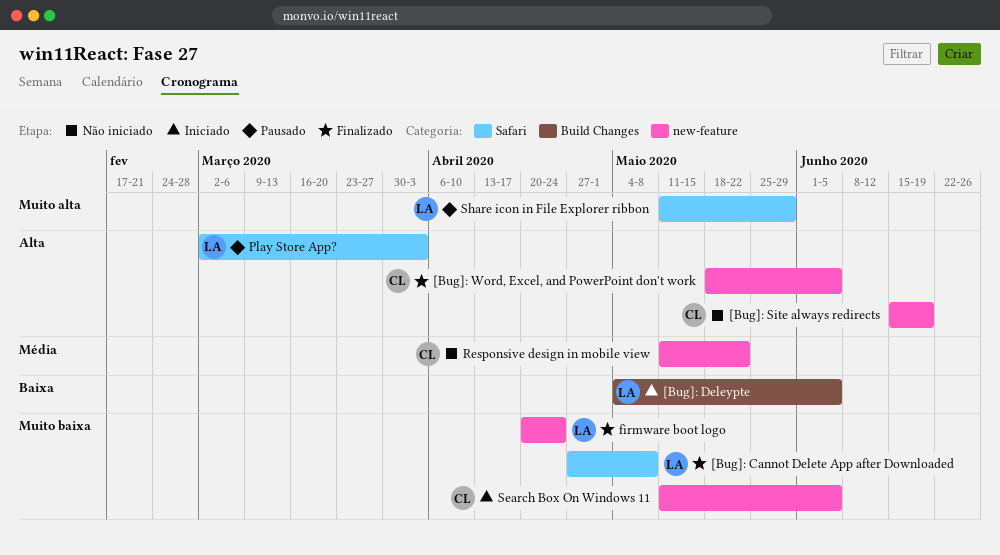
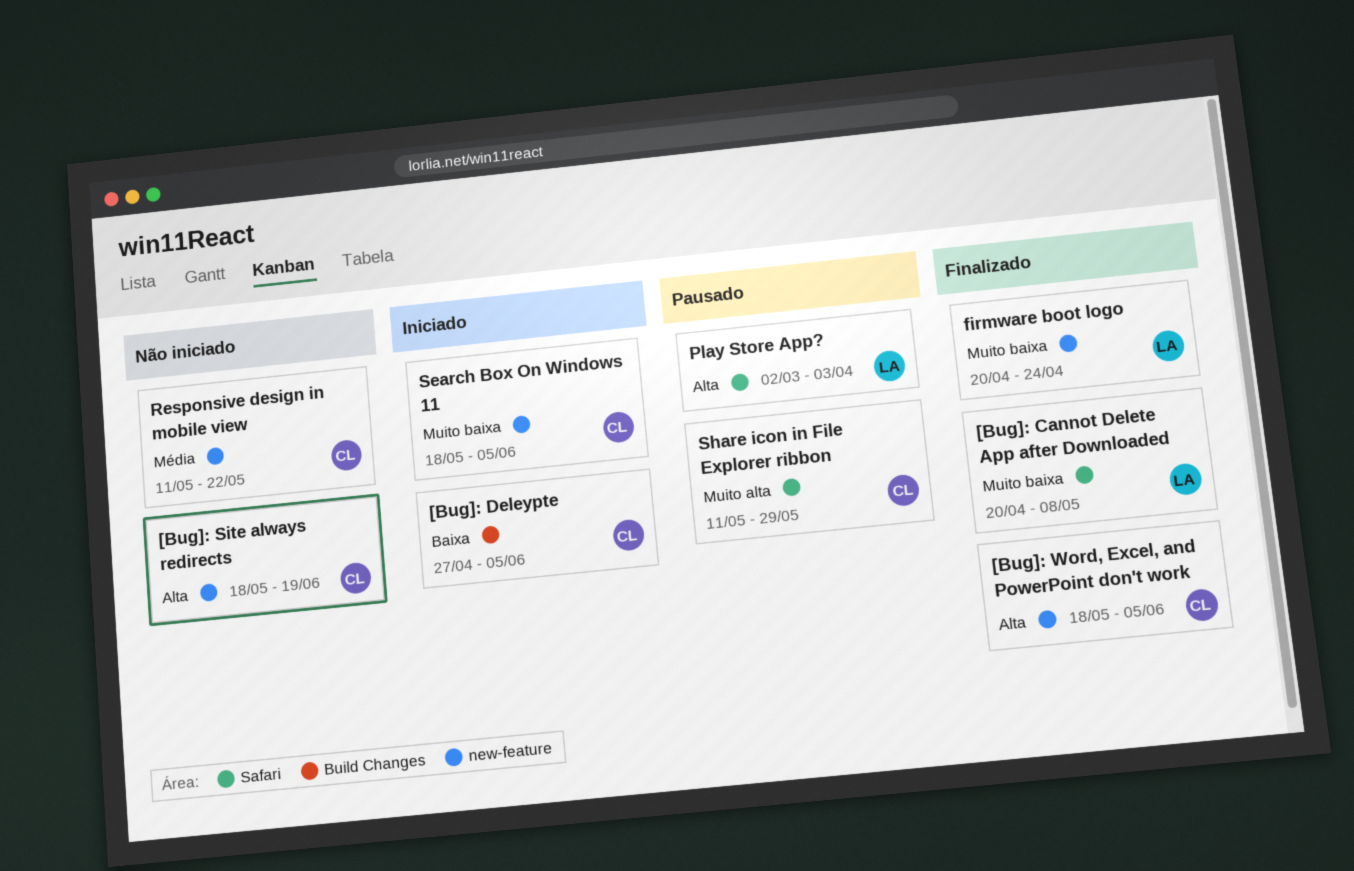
[Bug]: Cannot Delete App after Downloaded, start: Apr 27 -> Apr 20
[Bug]: Deleypte, owner: LA -> CL
[Bug]: Deleypte, start: May 4 -> Apr 27
[Bug]: Site always redirects, start: Jun 15 -> May 18
Search Box On Windows 11, start: May 11 -> May 18
Share icon in File Explorer ribbon, owner: LA -> CL

